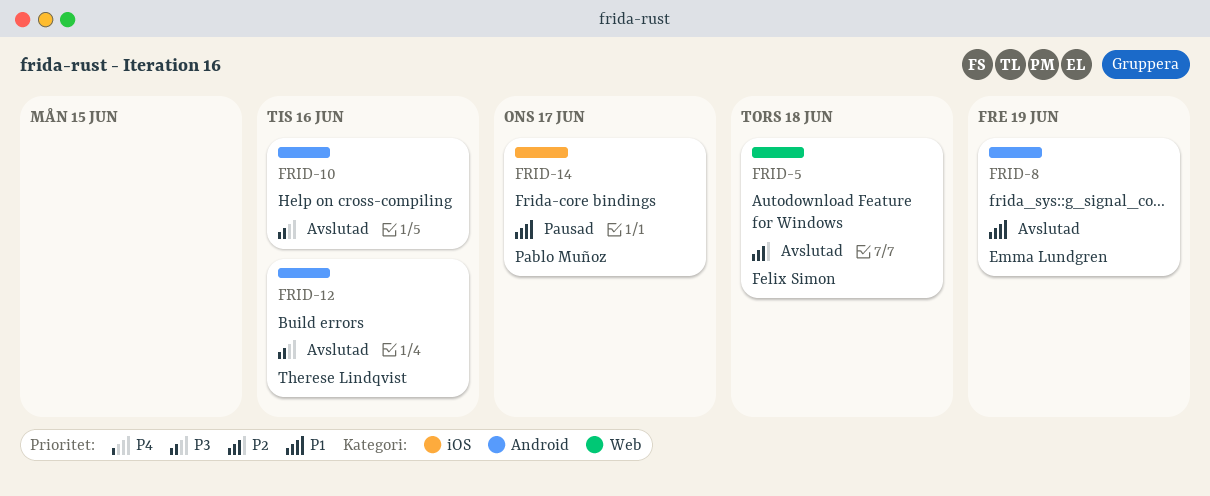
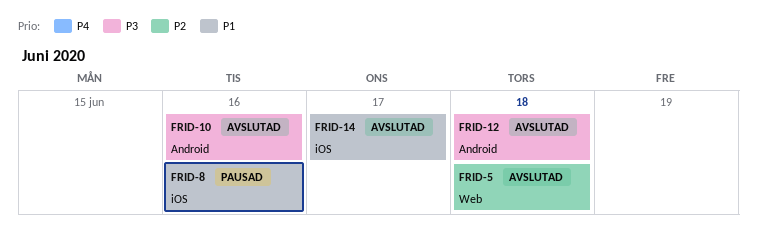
FRID-8, status: Avslutad -> Pausad
FRID-8, label: Android -> iOS
FRID-8, due: Jun 19 -> Jun 16
FRID-12, due: Jun 16 -> Jun 18
FRID-14, status: Pausad -> Avslutad

